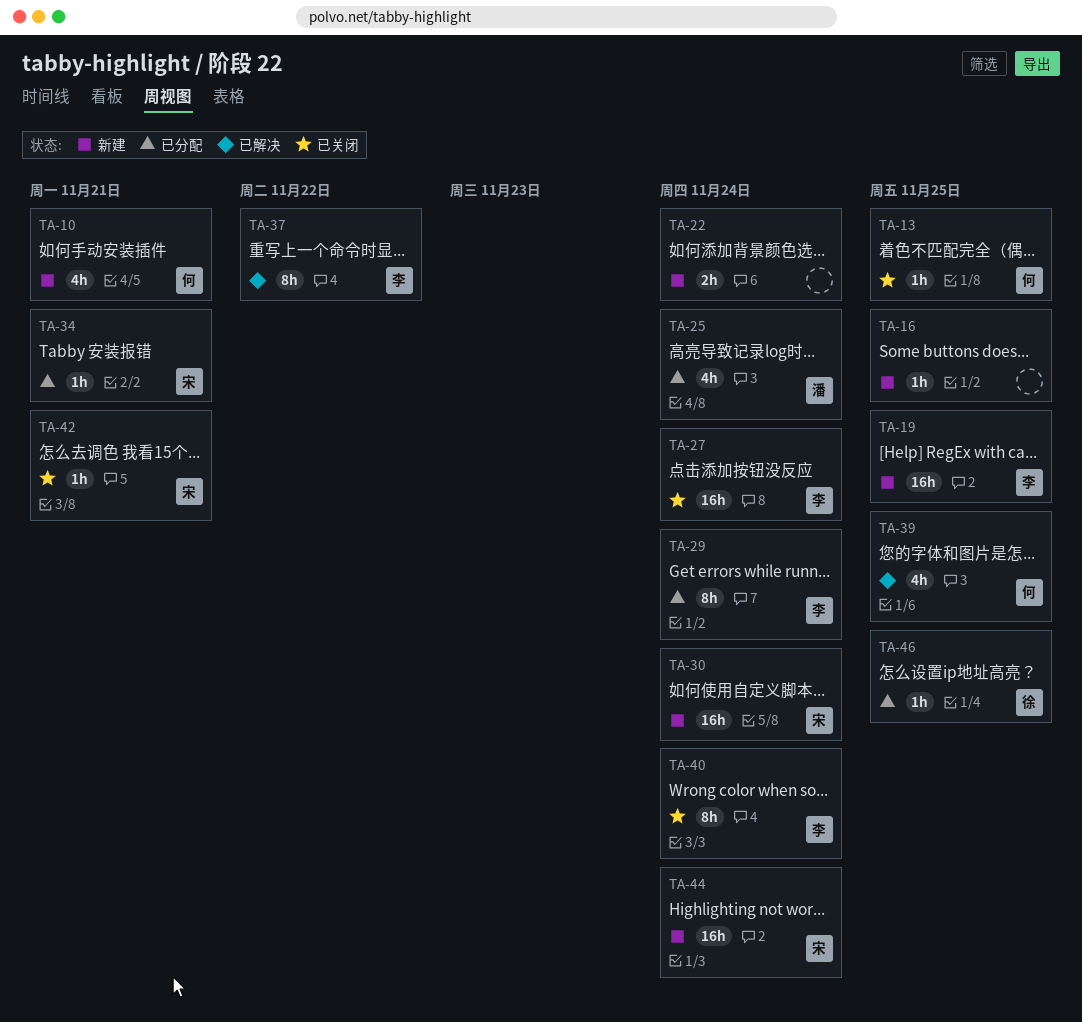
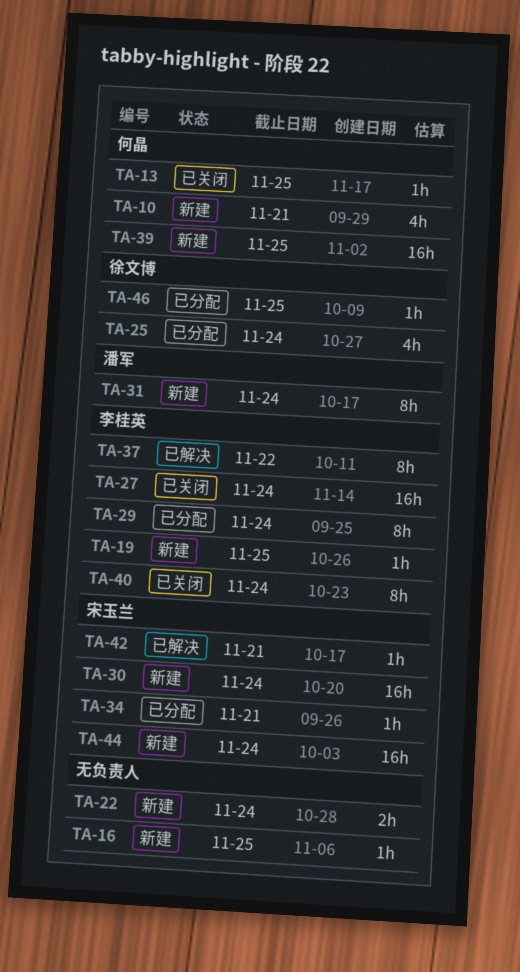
TA-19, estimate: 16h -> 1h
TA-25, owner: 潘军 -> 徐文博
TA-31: none -> present
TA-39, status: 已解决 -> 新建
TA-39, estimate: 4h -> 16h
TA-42, status: 已关闭 -> 已解决

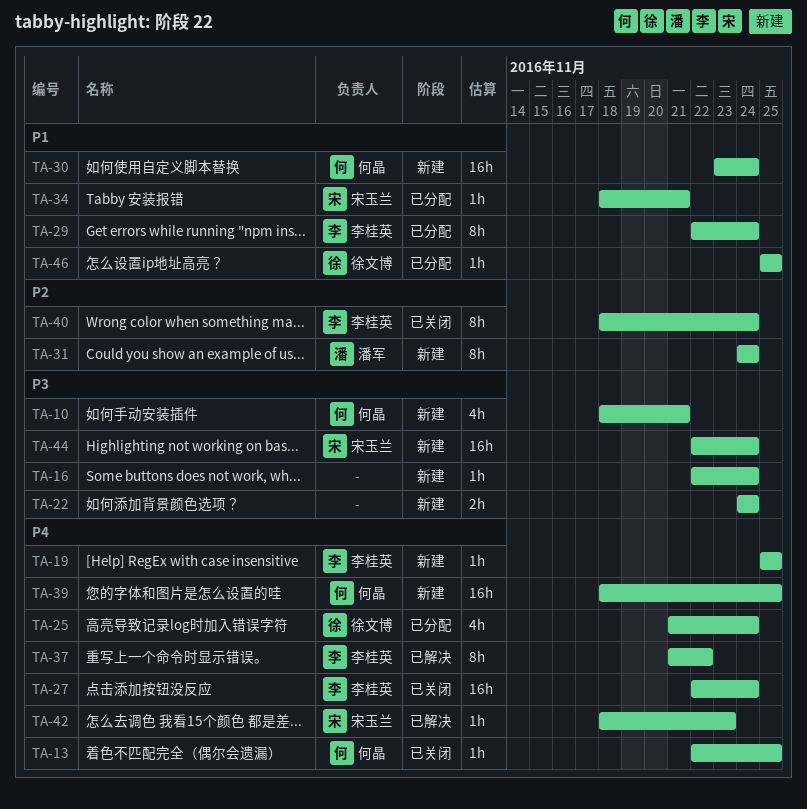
TA-16, due: Nov 25 -> Nov 24
TA-30, owner: 宋玉兰 -> 何晶
TA-42, due: Nov 21 -> Nov 23

